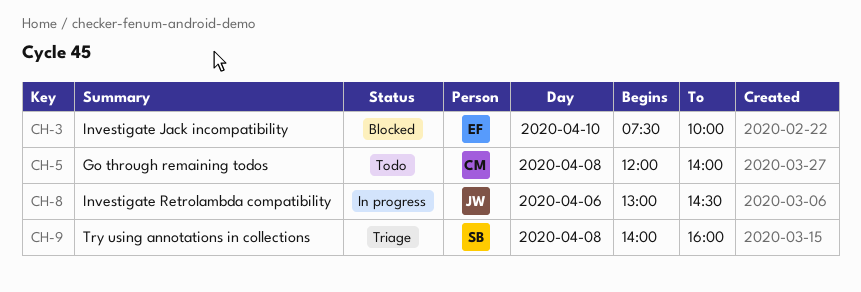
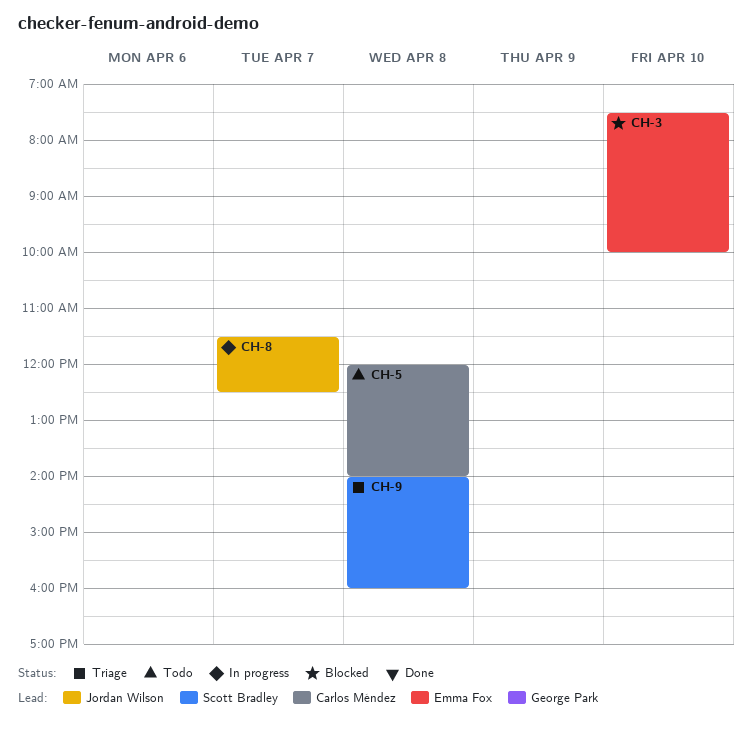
CH-8, day: Apr 6 -> Apr 7
CH-8, begins: 13:00 -> 11:30
CH-8, ends: 14:30 -> 12:30

